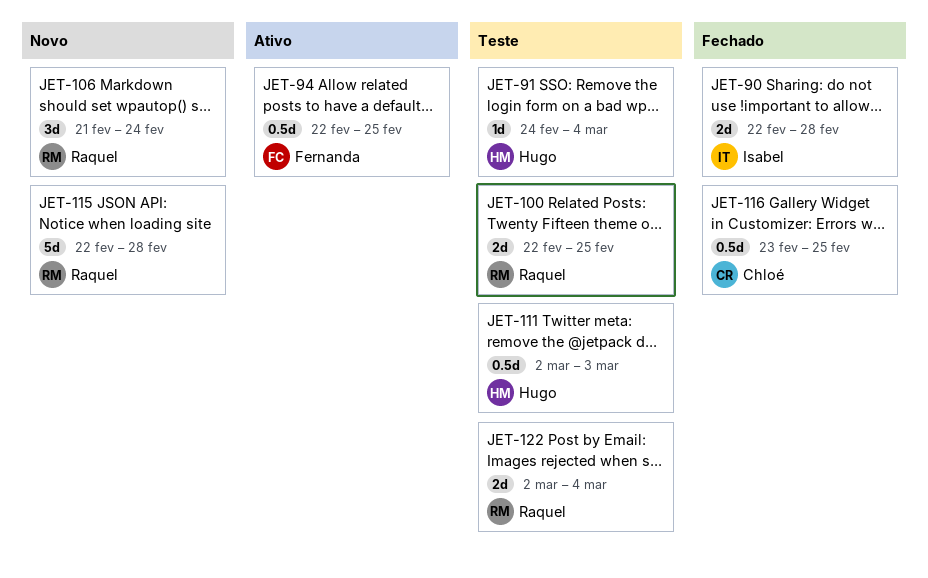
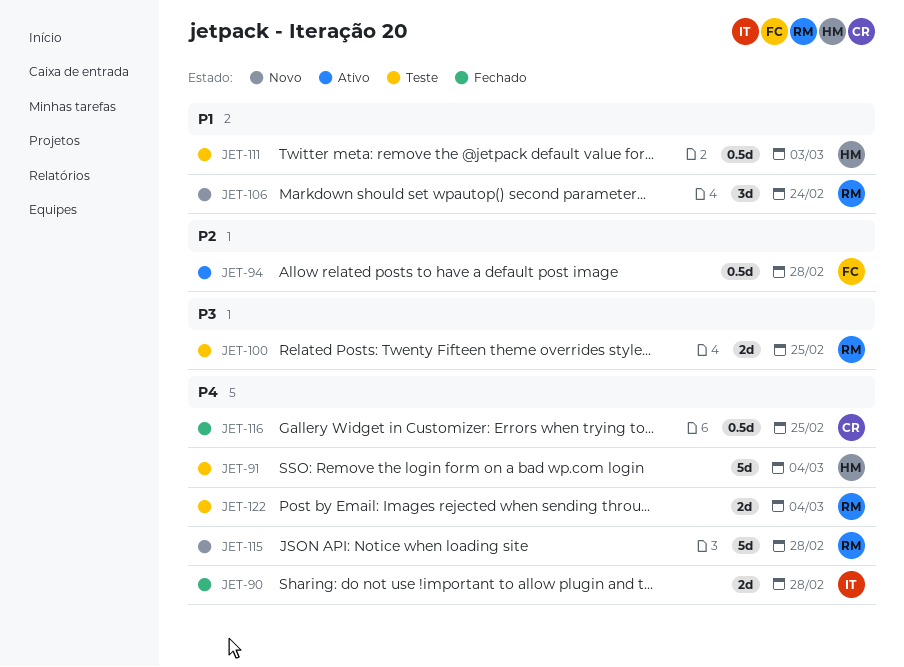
JET-91, estimate: 1d -> 5d
JET-94, due: Feb 25 -> Feb 28

